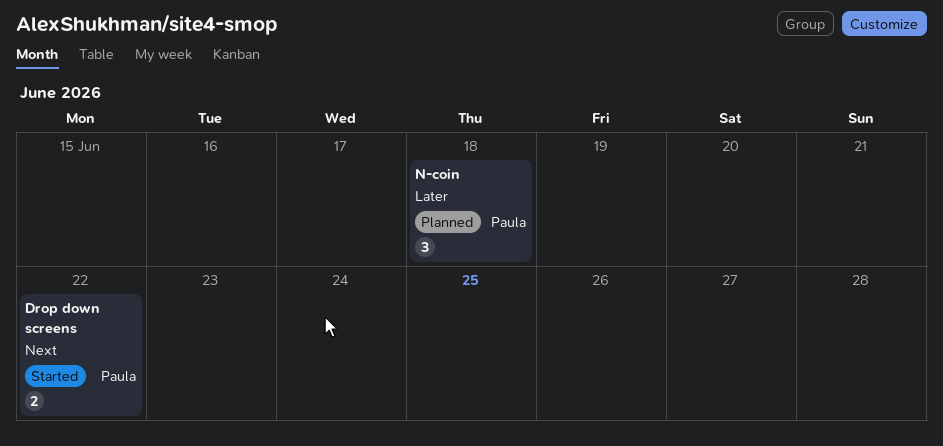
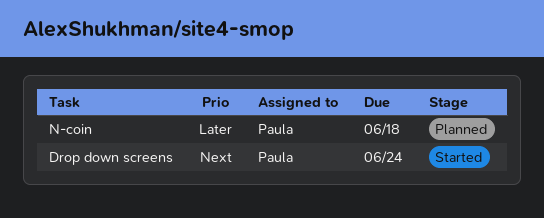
Drop down screens, due: Jun 22 -> Jun 24

